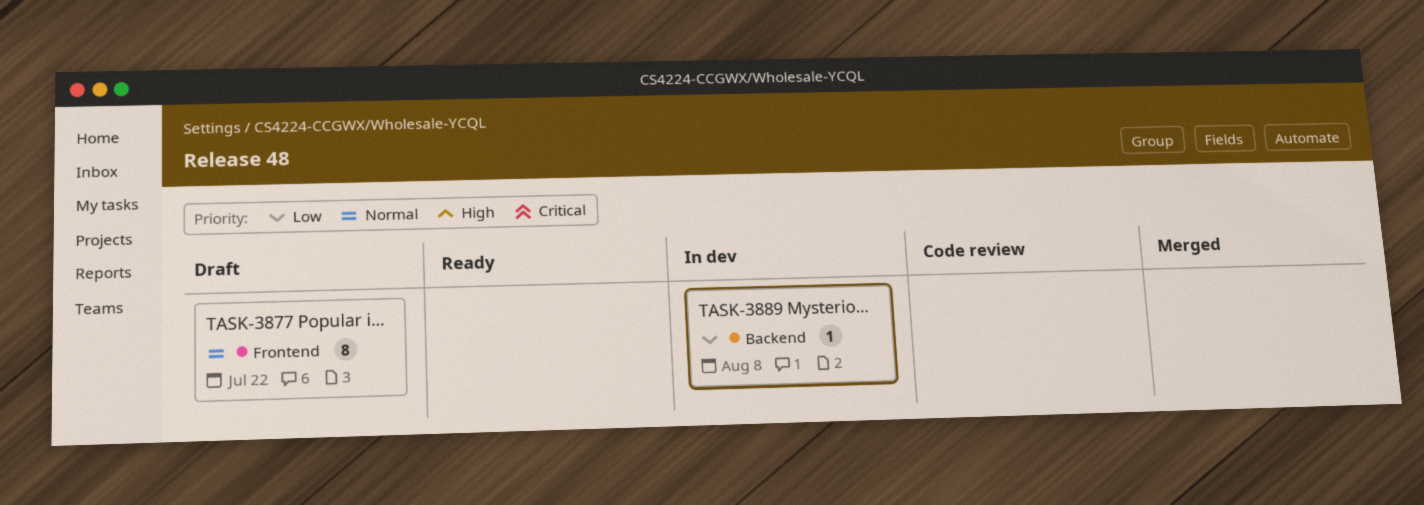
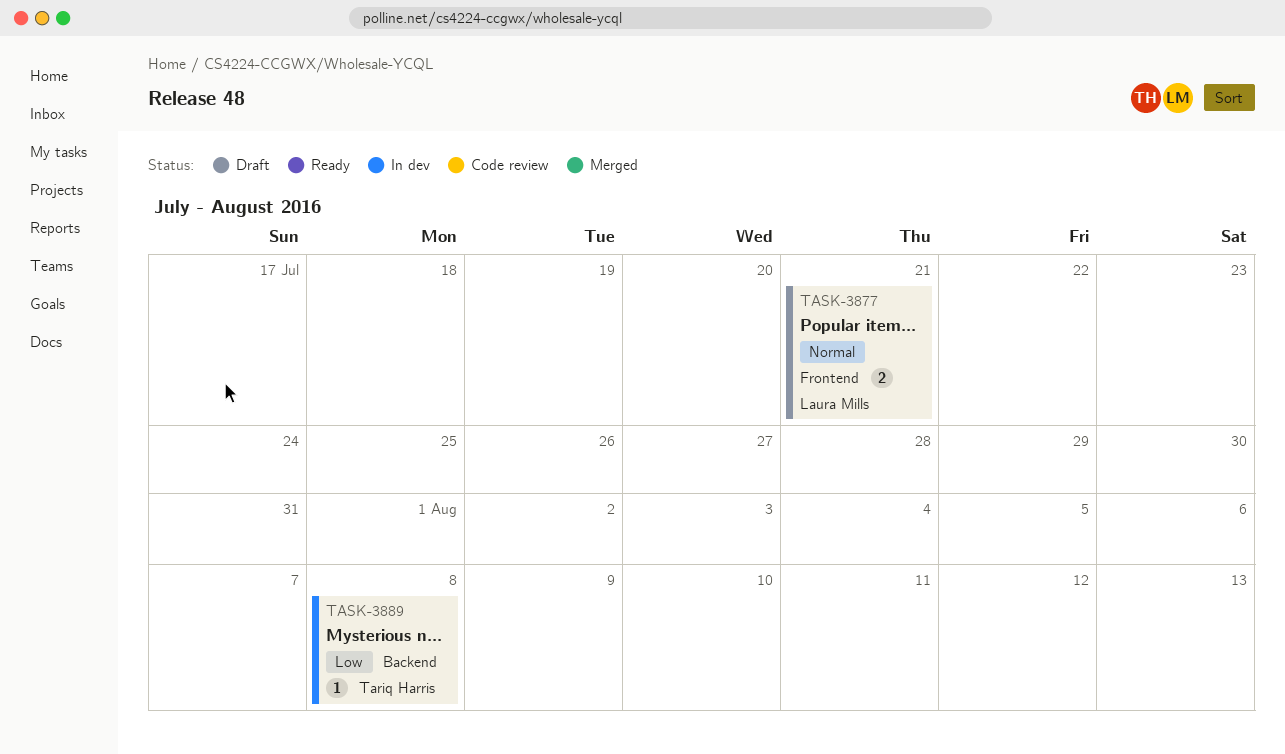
TASK-3877, estimate: 8 -> 2
TASK-3877, due: Jul 22 -> Jul 21

